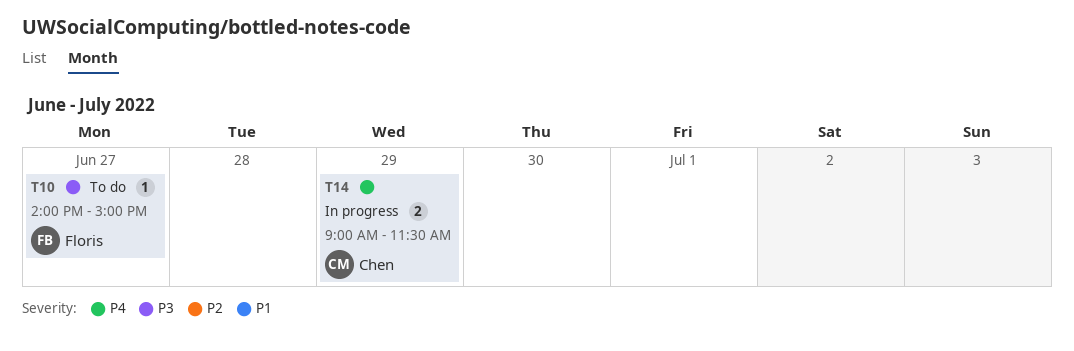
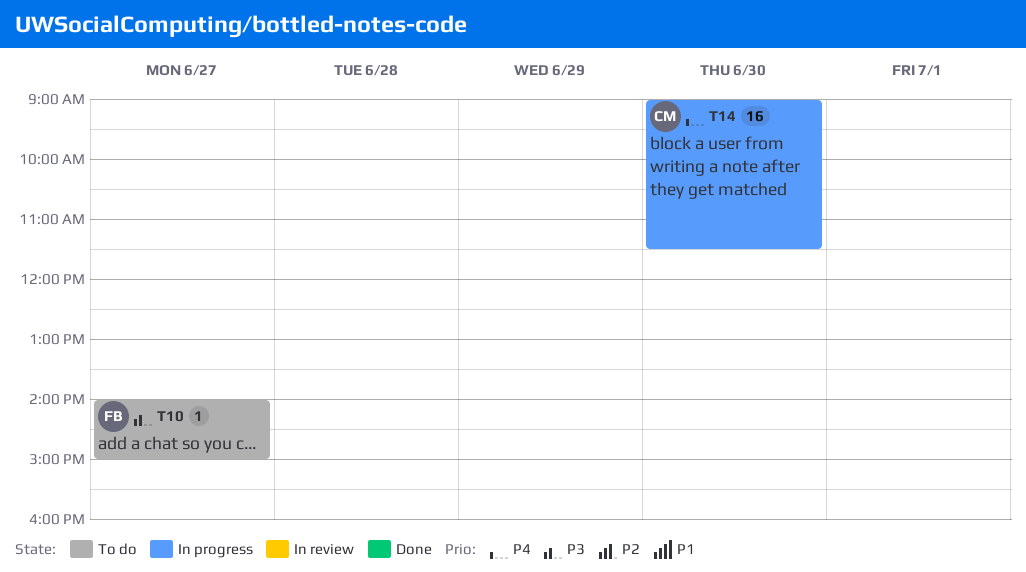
T14, estimate: 2 -> 16
T14, day: Jun 29 -> Jun 30

